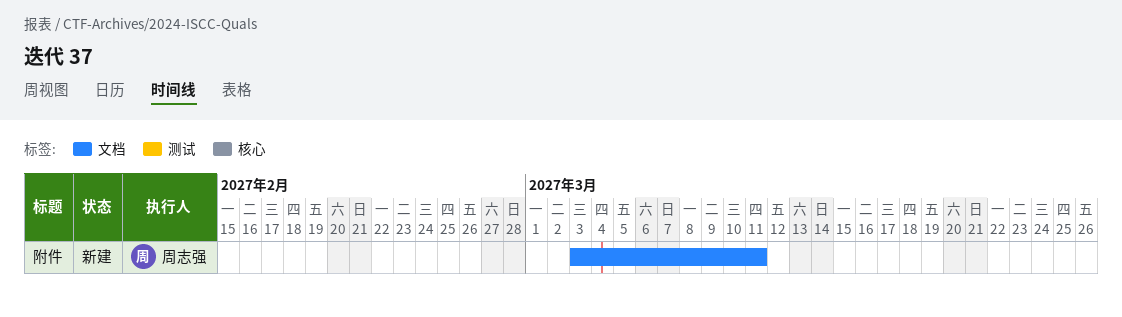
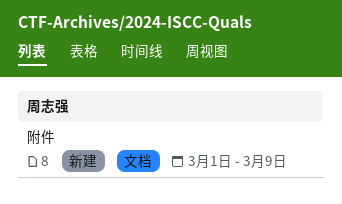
附件, start: Mar 3 -> Mar 1
附件, due: Mar 11 -> Mar 9

